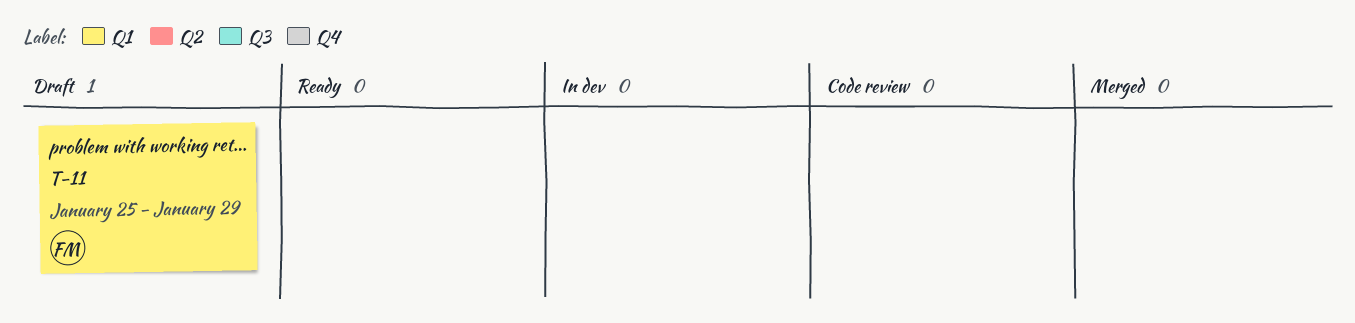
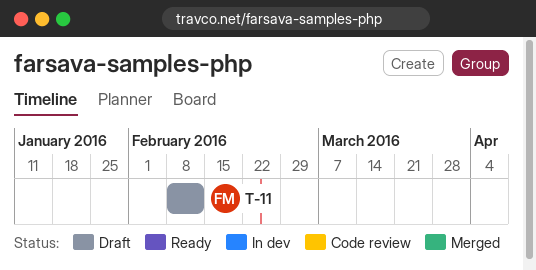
T-11, start: Jan 25 -> Feb 8
T-11, due: Jan 29 -> Feb 12

